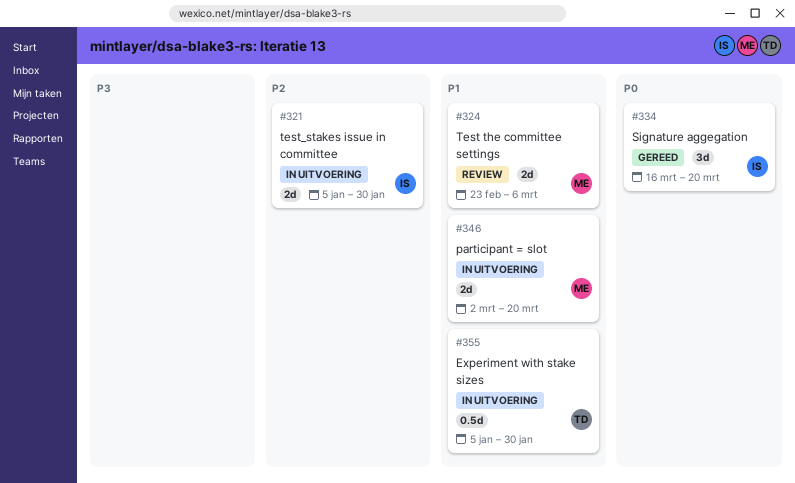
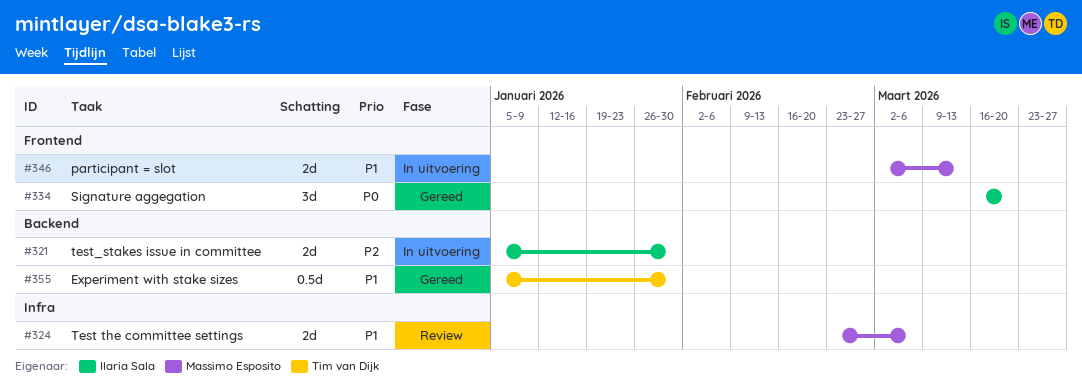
#346, due: Mar 20 -> Mar 13
#355, status: In uitvoering -> Gereed

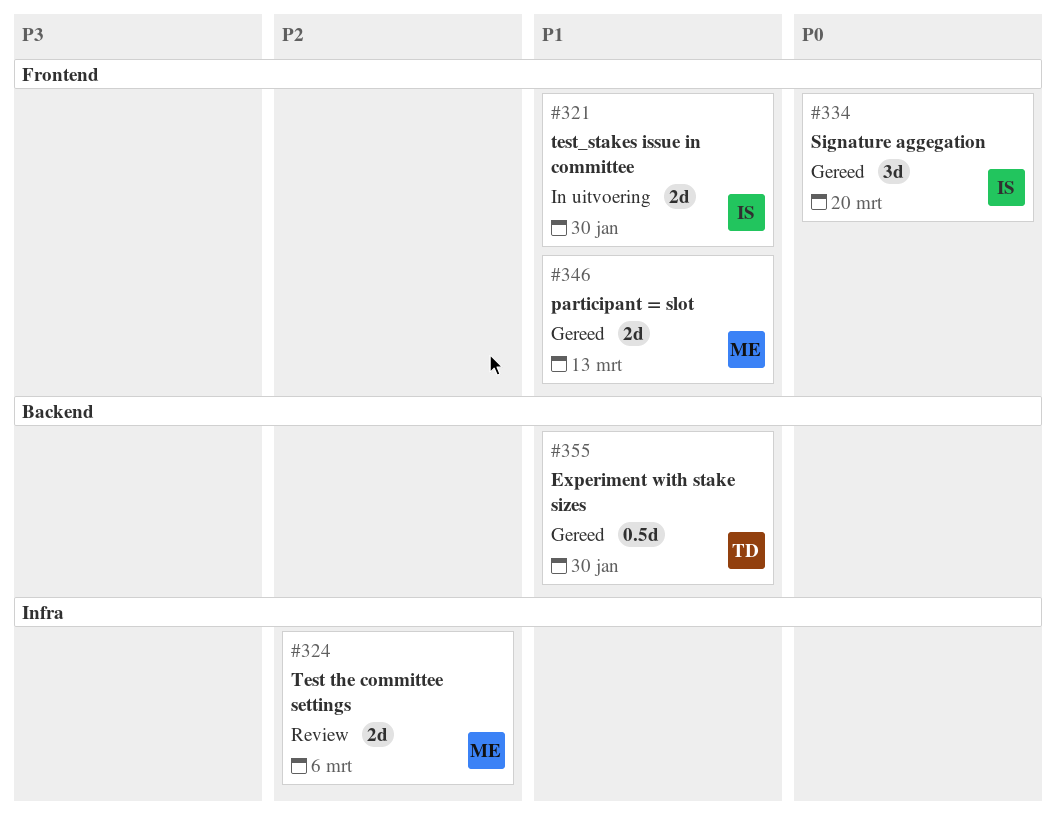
#321, priority: P2 -> P1
#321, label: Backend -> Frontend
#324, priority: P1 -> P2
#346, status: In uitvoering -> Gereed

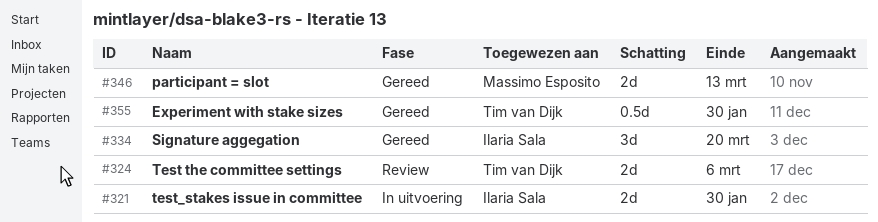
#324, owner: Massimo Esposito -> Tim van Dijk

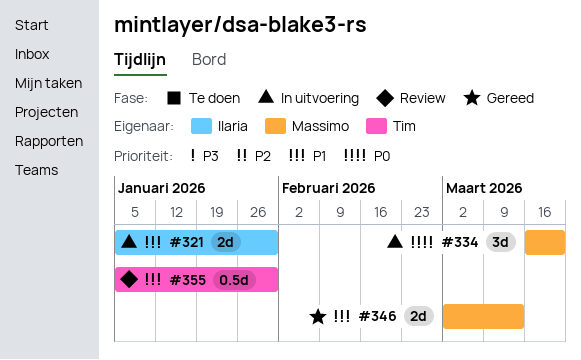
#324: present -> none
#334, status: Gereed -> In uitvoering
#334, owner: Ilaria Sala -> Massimo Esposito
#355, status: Gereed -> Review

